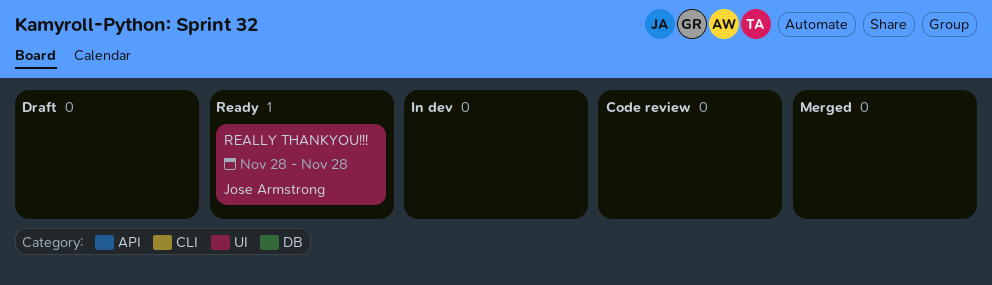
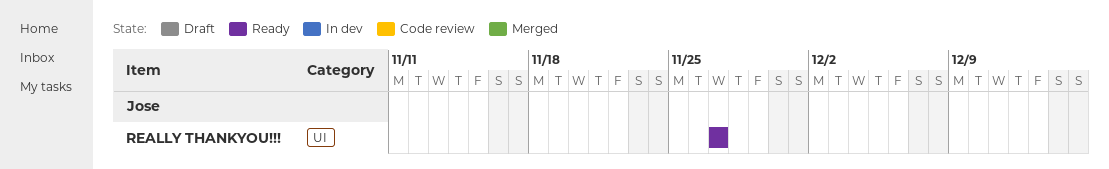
REALLY THANKYOU!!!, start: Nov 28 -> Nov 27
REALLY THANKYOU!!!, due: Nov 28 -> Nov 27

